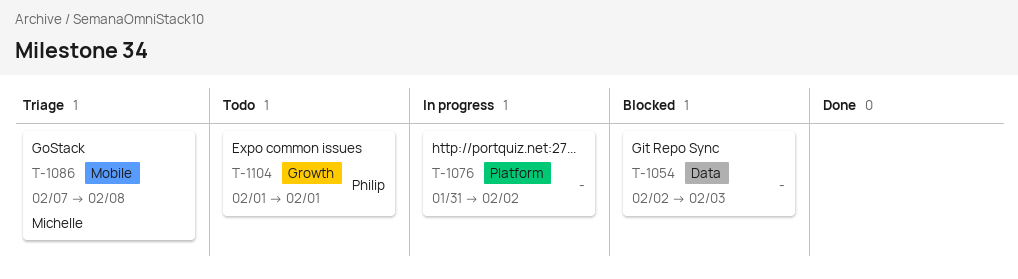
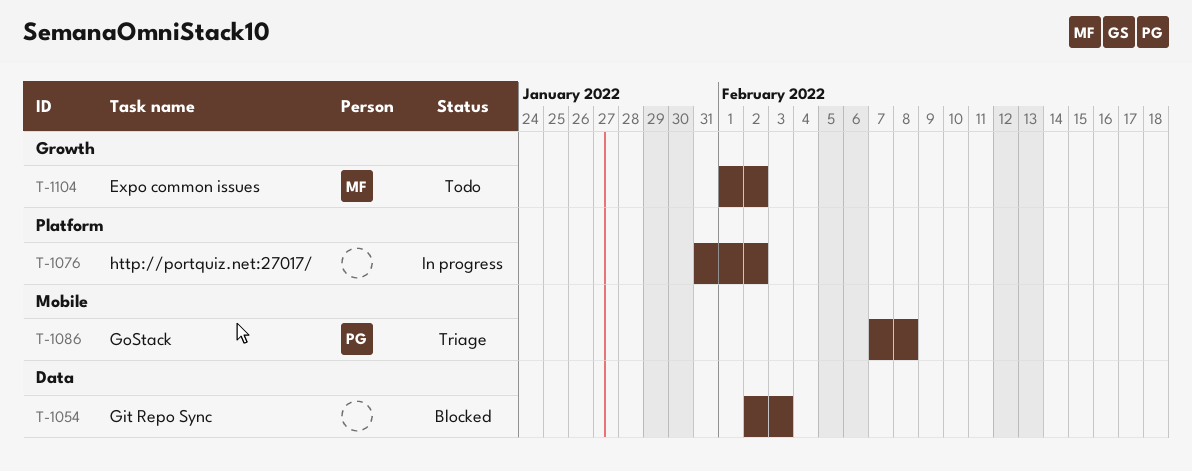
T-1086, owner: Michelle -> Philip
T-1104, owner: Philip -> Michelle
T-1104, due: Feb 1 -> Feb 2

